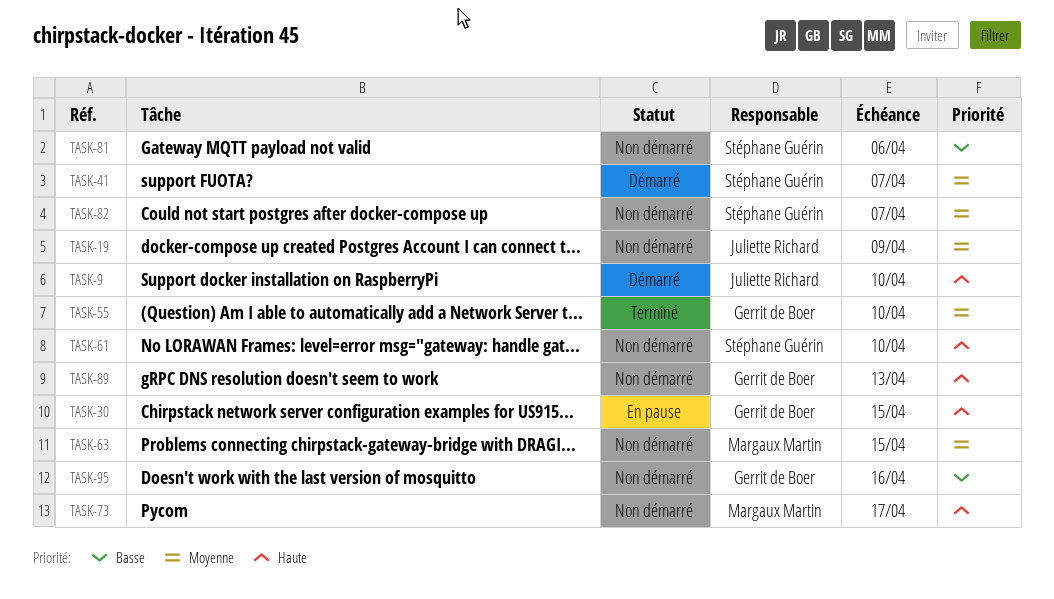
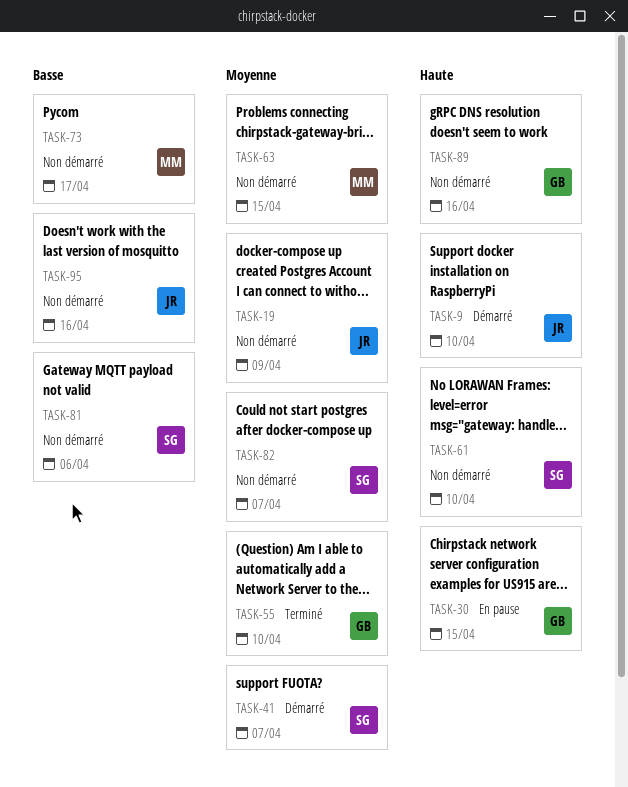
TASK-73, priority: Haute -> Basse
TASK-89, due: Apr 13 -> Apr 16
TASK-95, owner: Gerrit de Boer -> Juliette Richard

